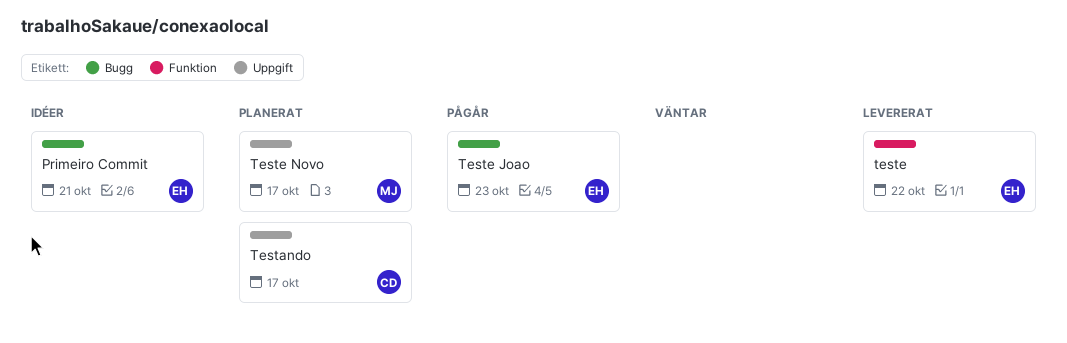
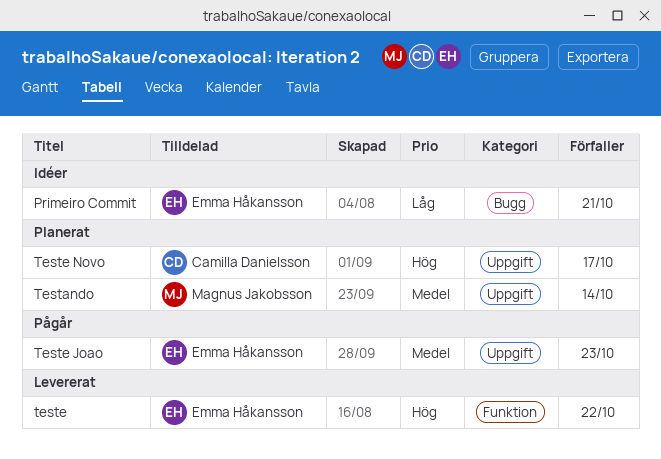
Testando, owner: Camilla Danielsson -> Magnus Jakobsson
Testando, due: Oct 17 -> Oct 14
Teste Joao, label: Bugg -> Uppgift
Teste Novo, owner: Magnus Jakobsson -> Camilla Danielsson

